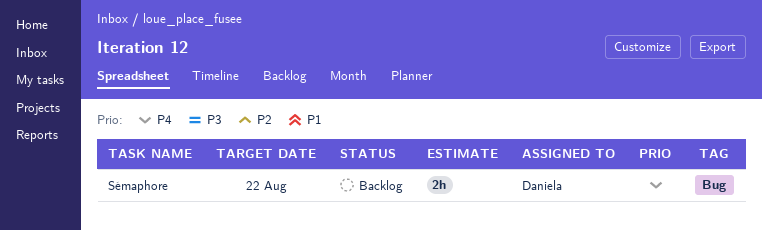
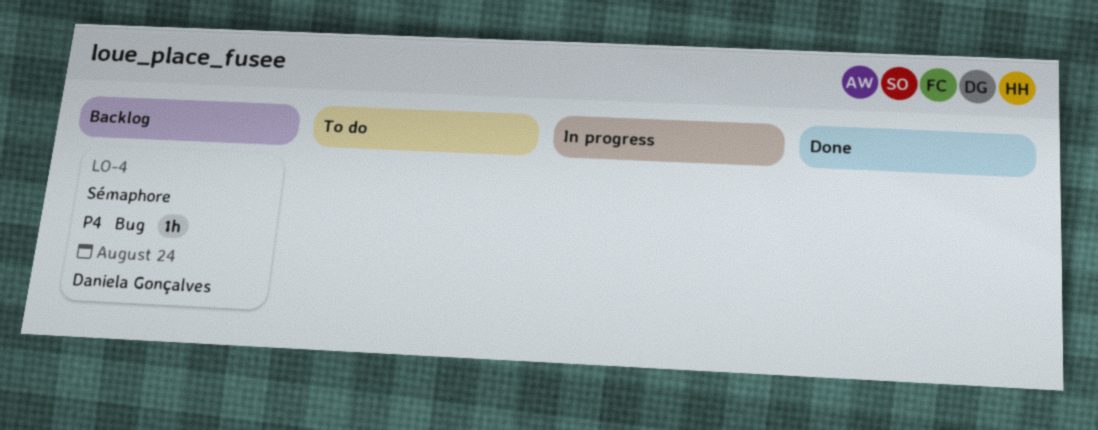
Sémaphore, estimate: 2h -> 1h
Sémaphore, due: Aug 22 -> Aug 24

